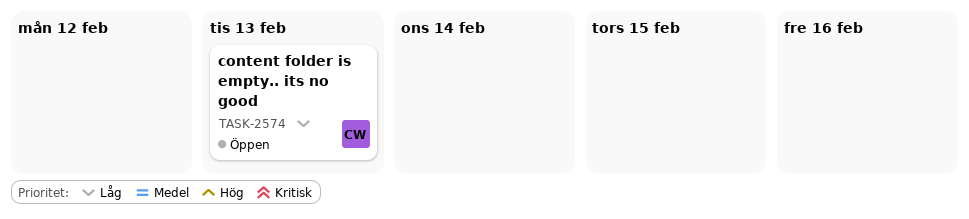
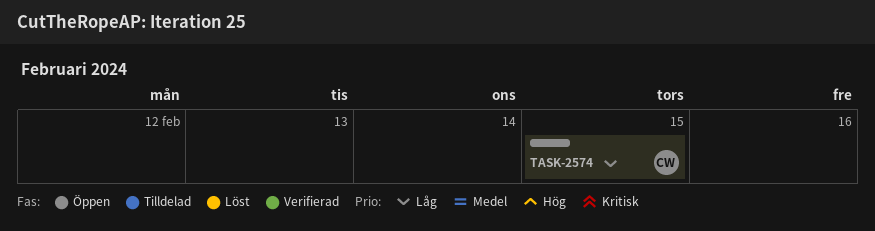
TASK-2574, due: Feb 13 -> Feb 15

